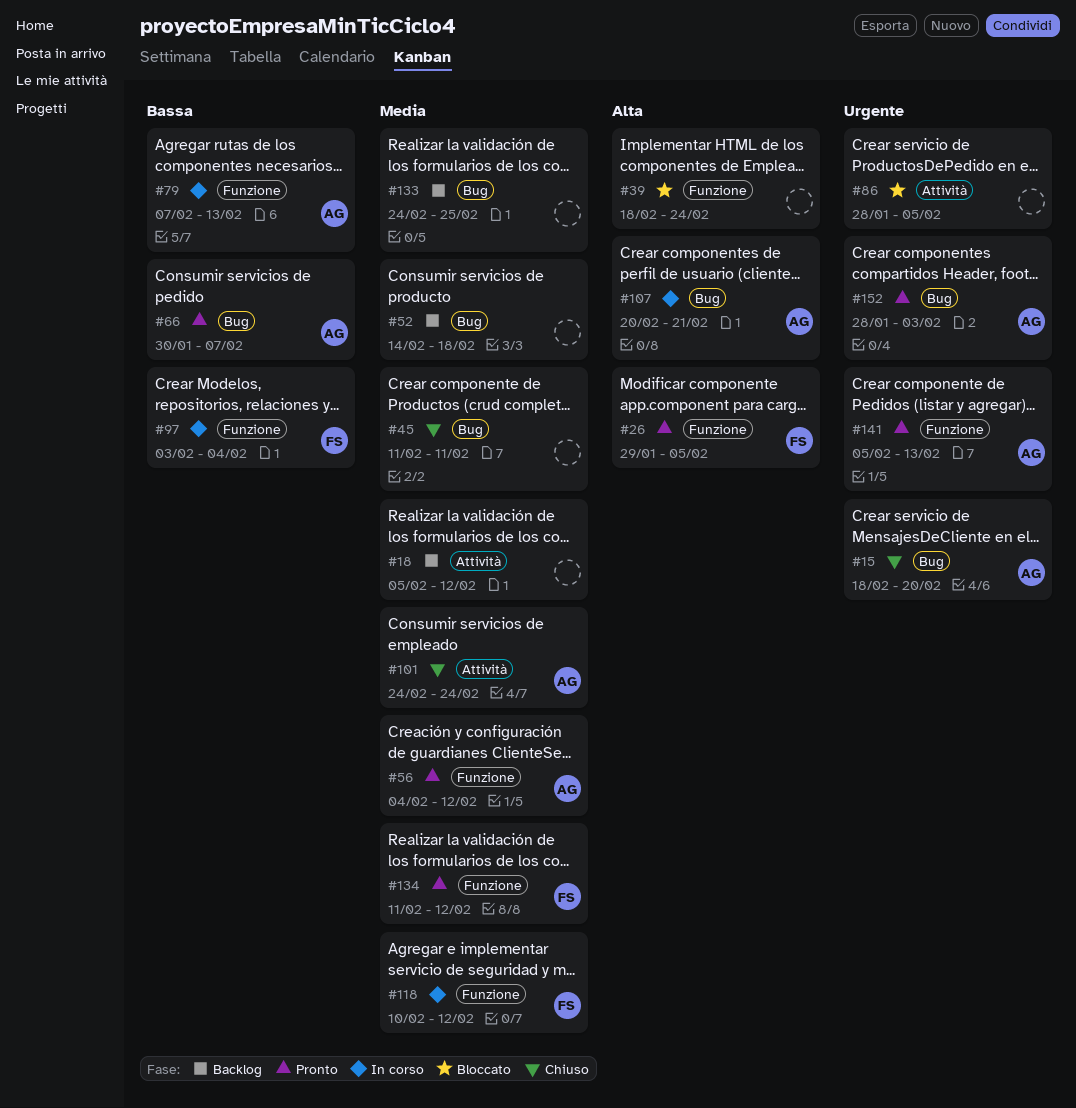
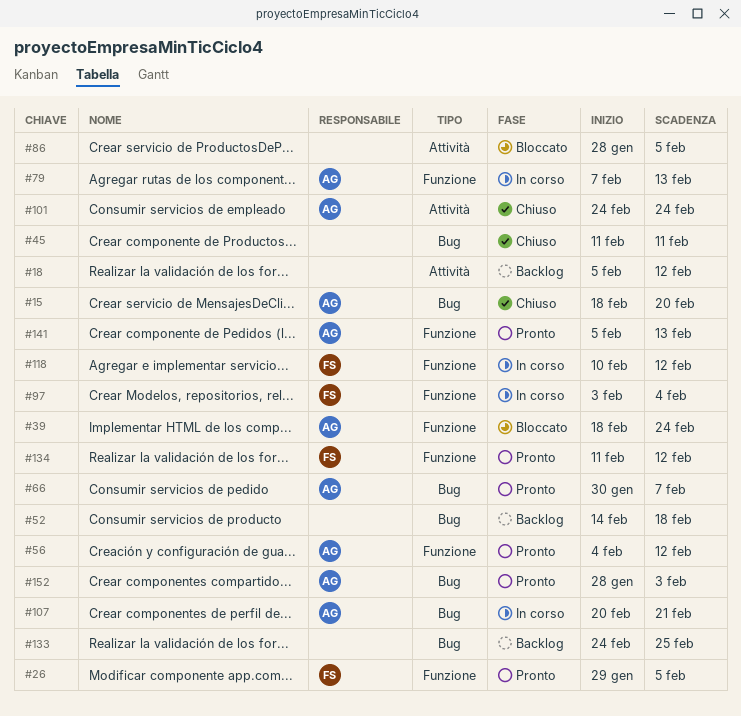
#39, owner: none -> AG

